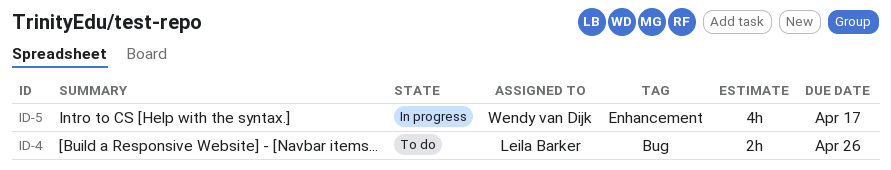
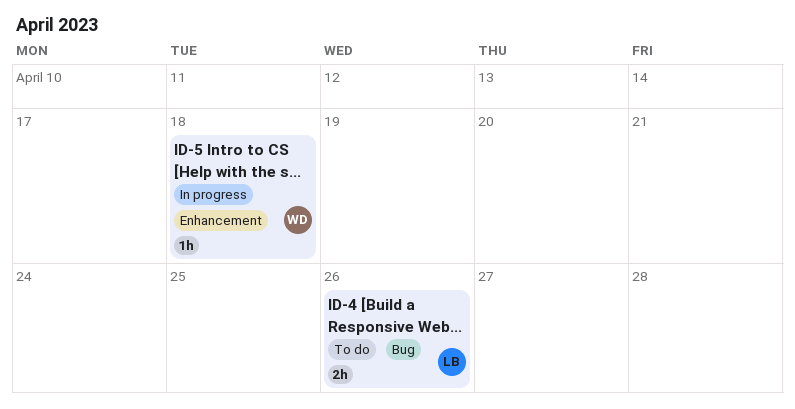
ID-5, estimate: 4h -> 1h
ID-5, due: Apr 17 -> Apr 18

